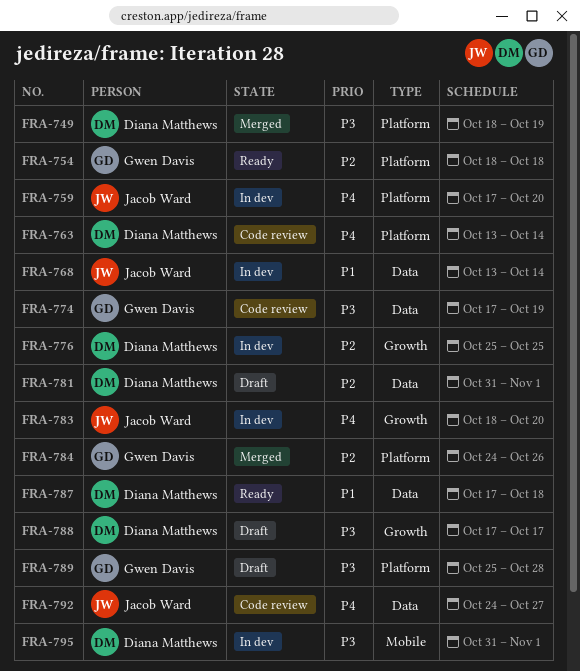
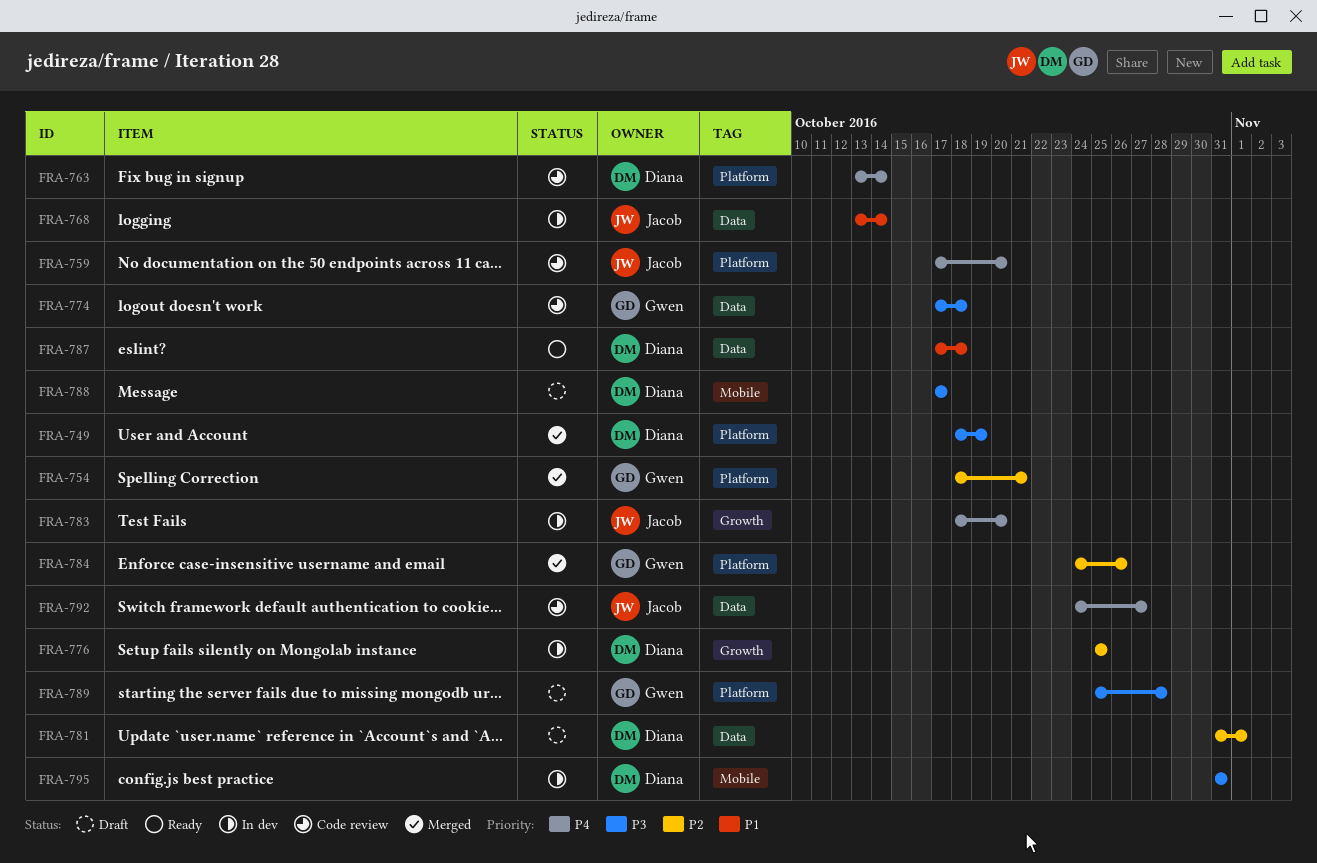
FRA-754, status: Ready -> Merged
FRA-754, due: Oct 18 -> Oct 21
FRA-759, status: In dev -> Code review
FRA-774, due: Oct 19 -> Oct 18
FRA-788, label: Growth -> Mobile
FRA-795, due: Nov 1 -> Oct 31

